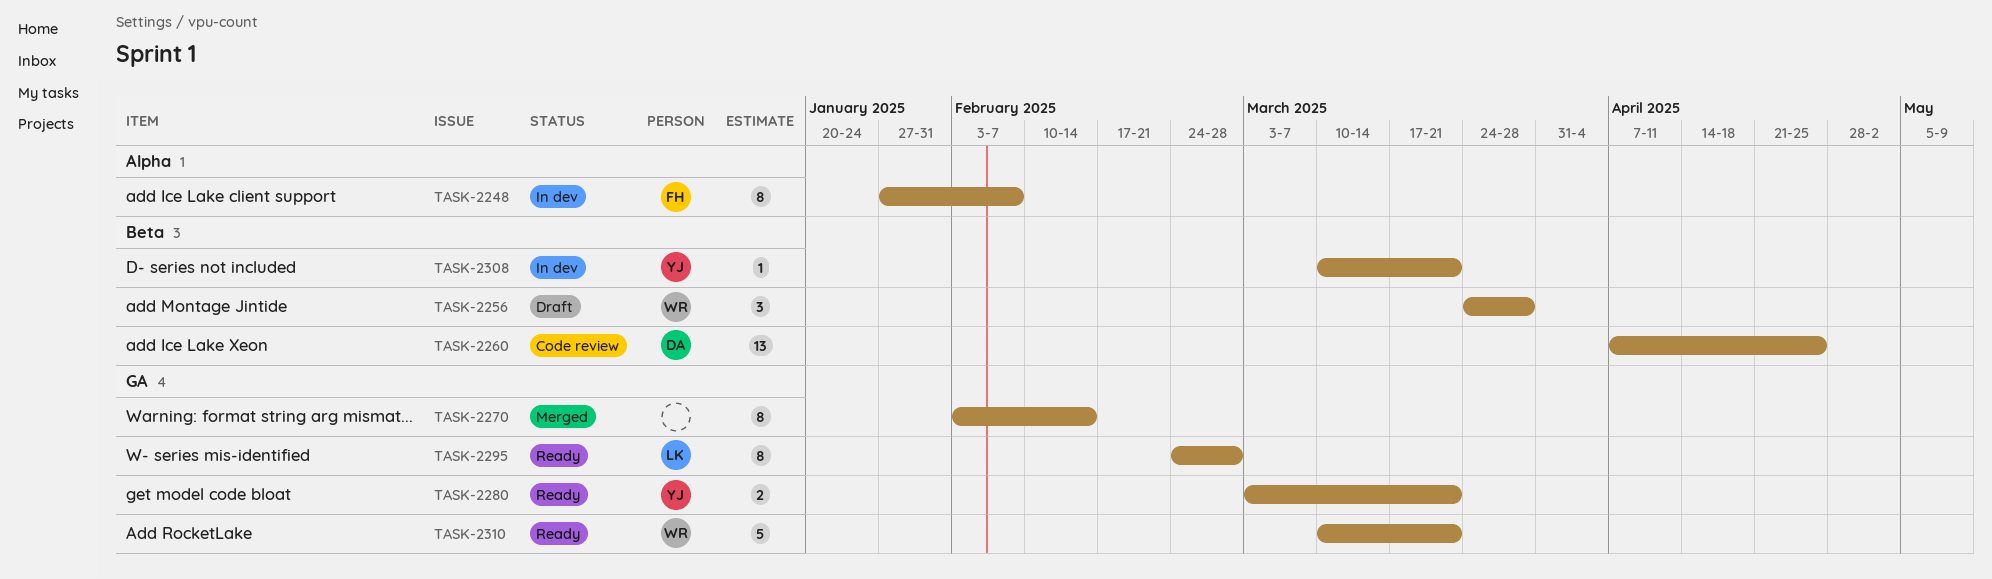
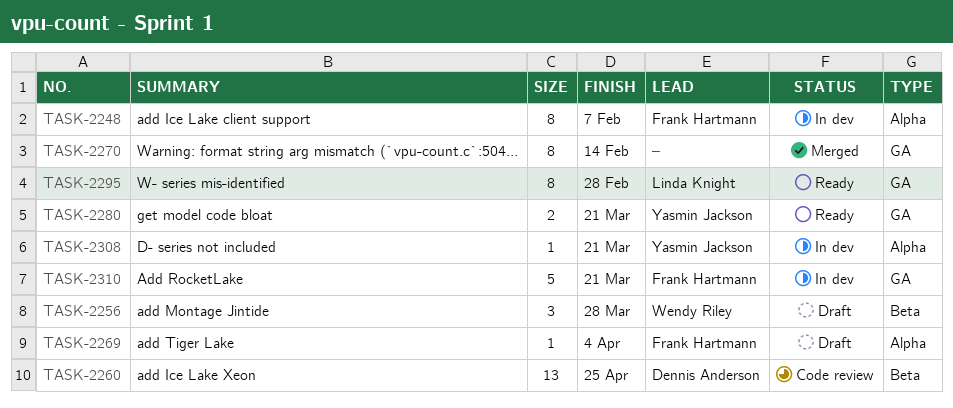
TASK-2269: none -> present
TASK-2308, label: Beta -> Alpha
TASK-2310, status: Ready -> In dev
TASK-2310, owner: Wendy Riley -> Frank Hartmann

